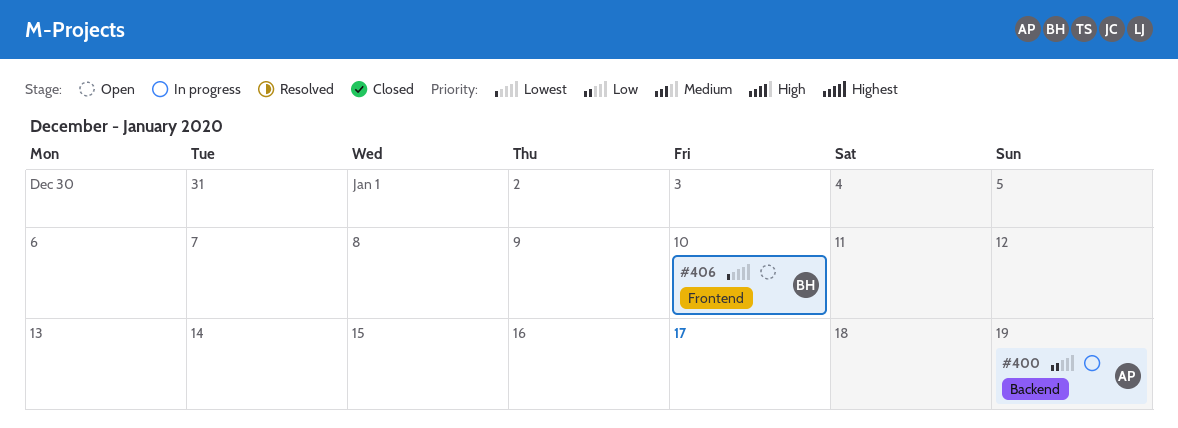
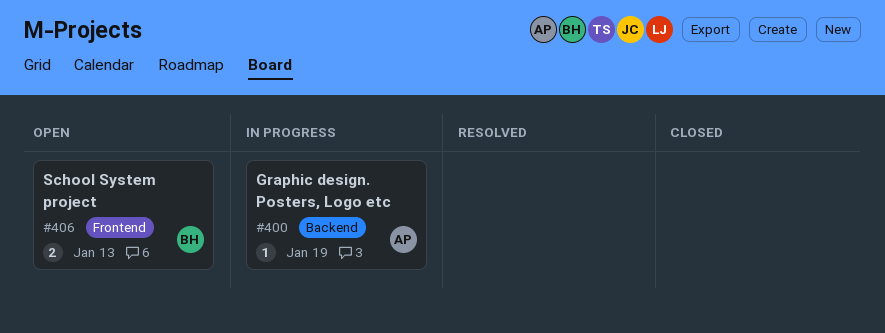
#406, due: Jan 10 -> Jan 13

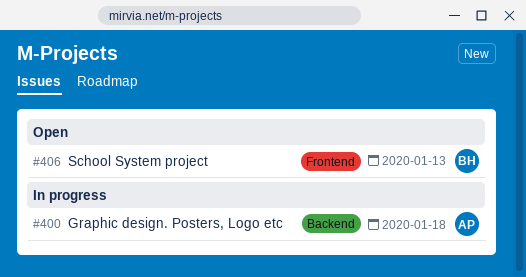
#400, due: Jan 19 -> Jan 18

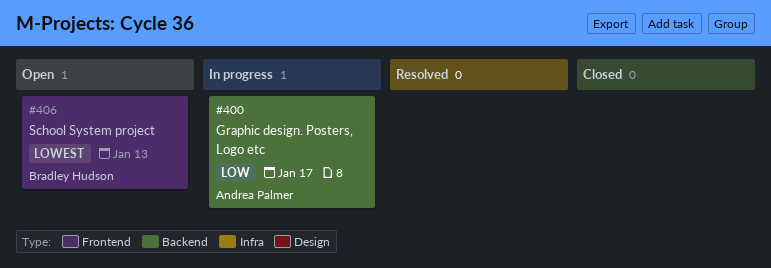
#400, due: Jan 18 -> Jan 17

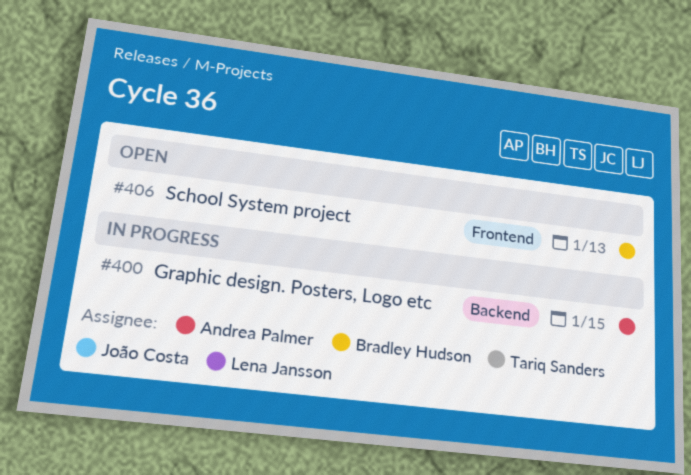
#400, due: Jan 17 -> Jan 15

